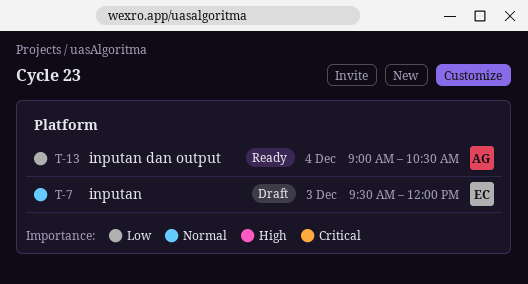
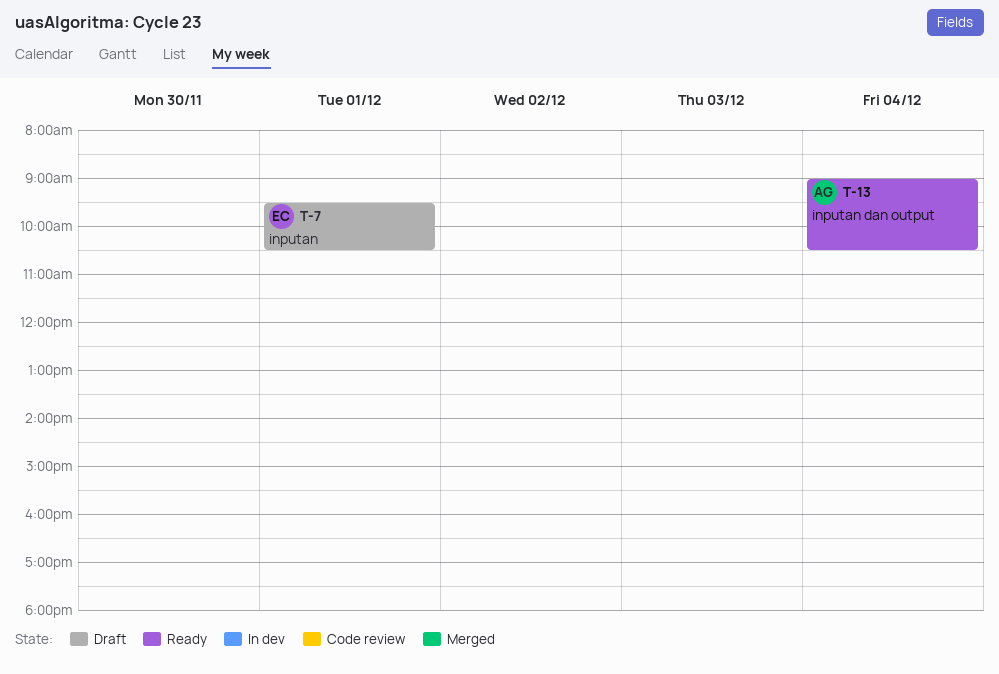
T-7, day: Dec 3 -> Dec 1
T-7, ends: 12:00 -> 10:30

